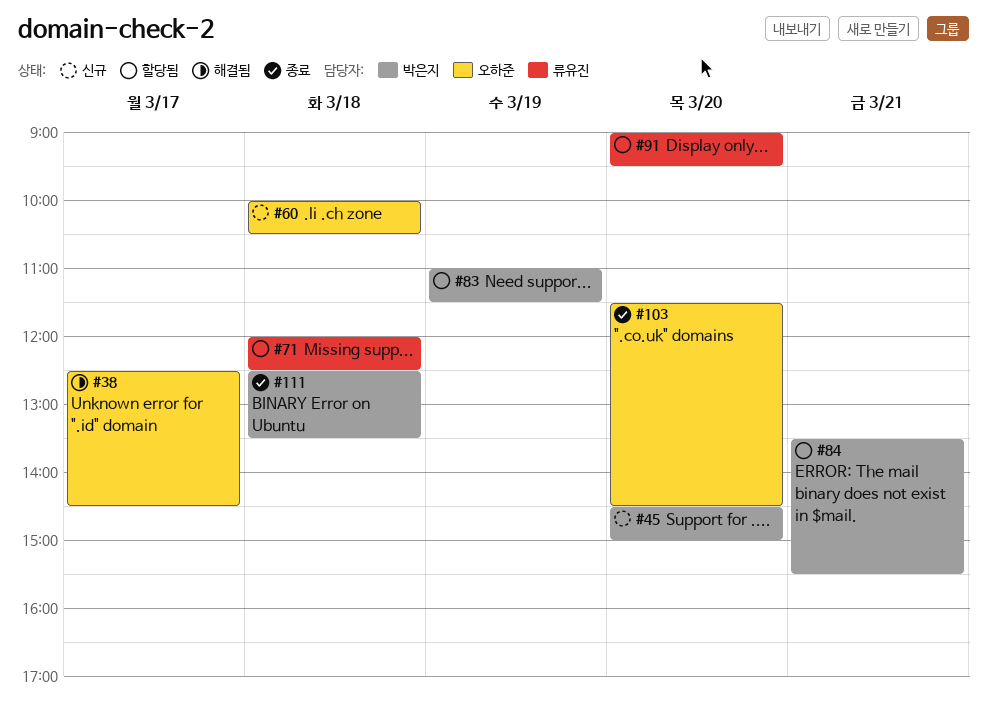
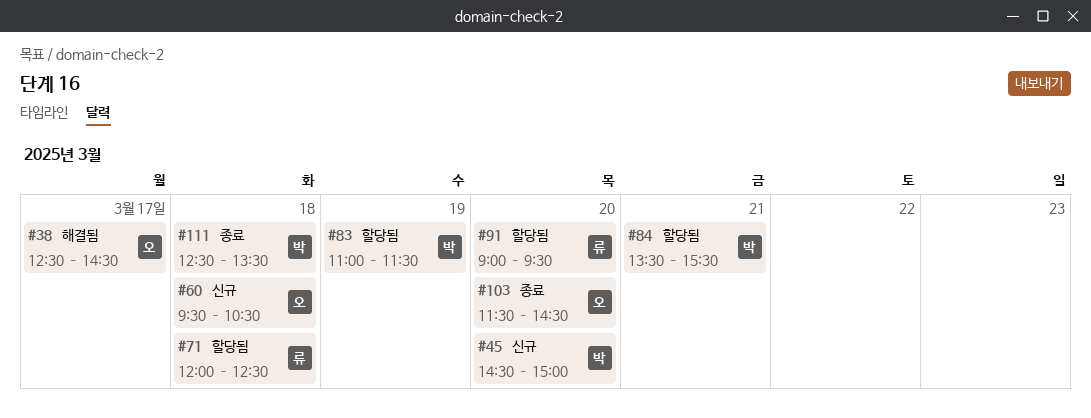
#60, begins: 10:00 -> 09:30

